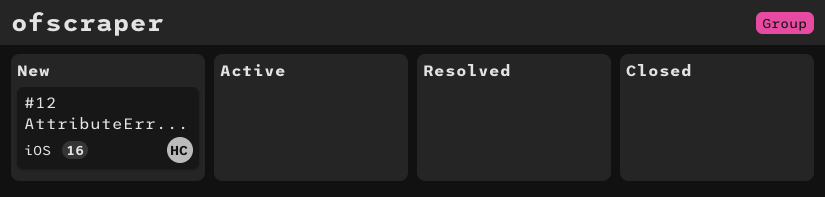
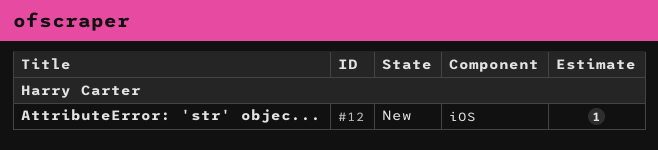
#12, estimate: 16 -> 1

